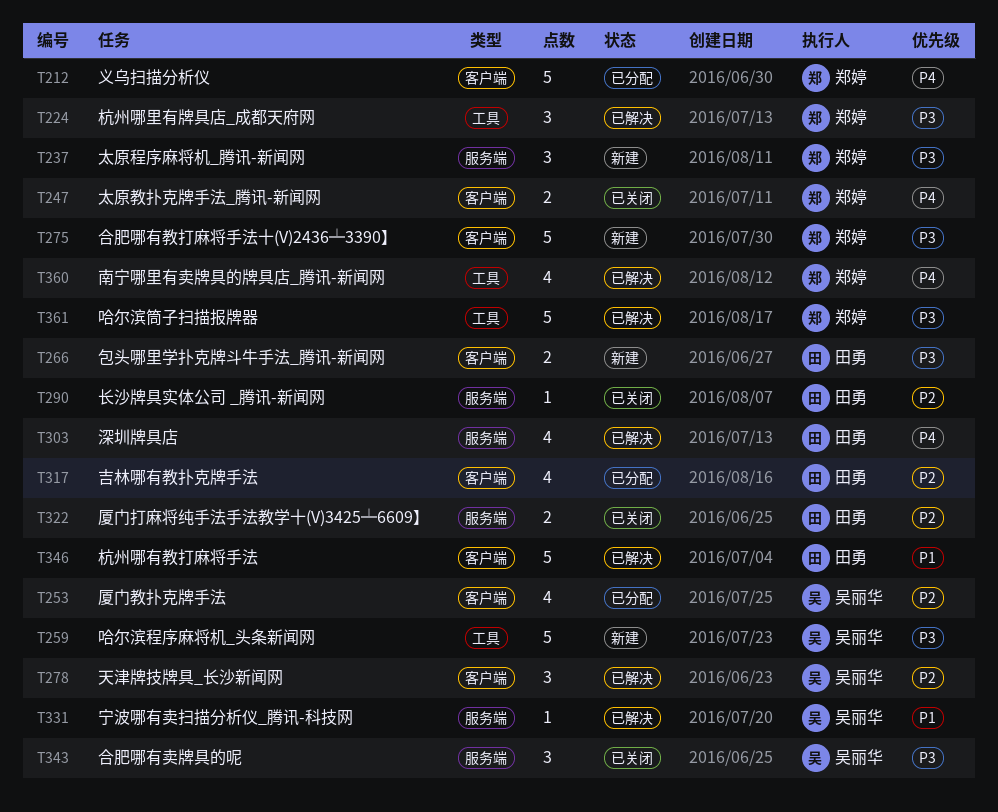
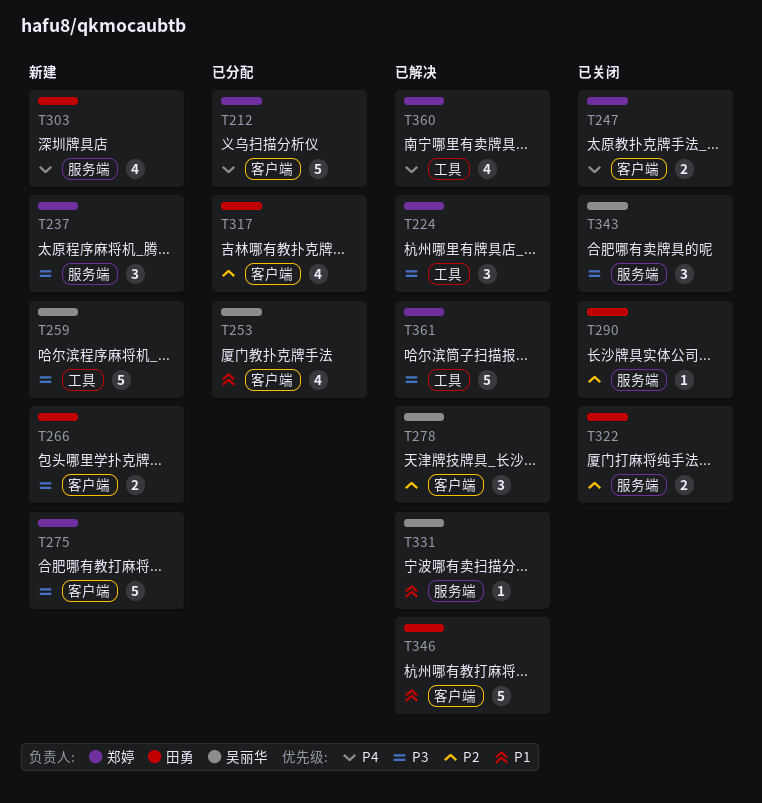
T253, priority: P2 -> P1
T303, status: 已解决 -> 新建

